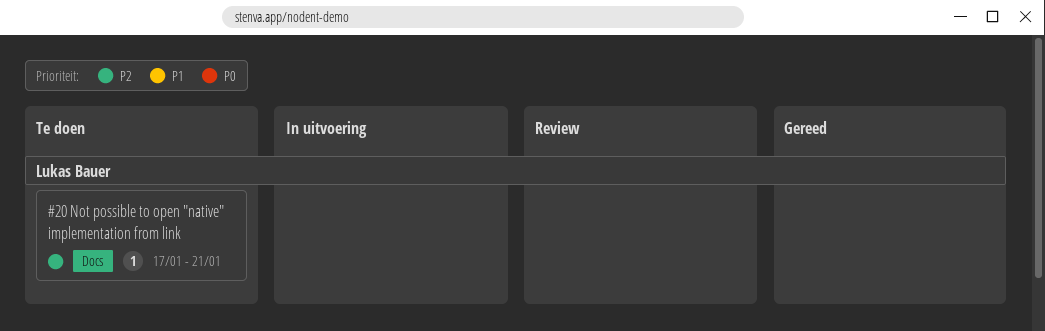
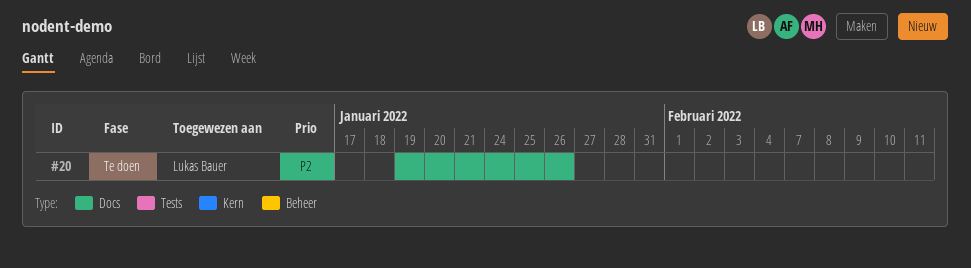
#20, start: Jan 17 -> Jan 19
#20, due: Jan 21 -> Jan 26

